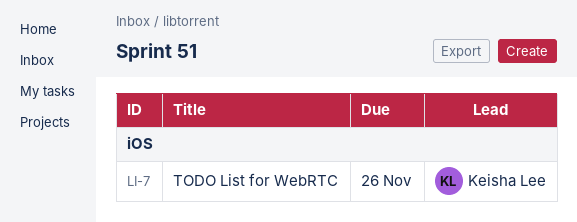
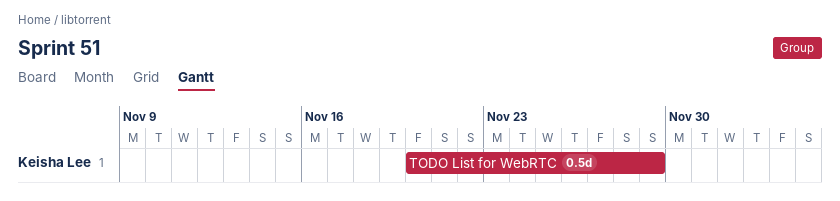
TODO List for WebRTC, due: Nov 26 -> Nov 29

